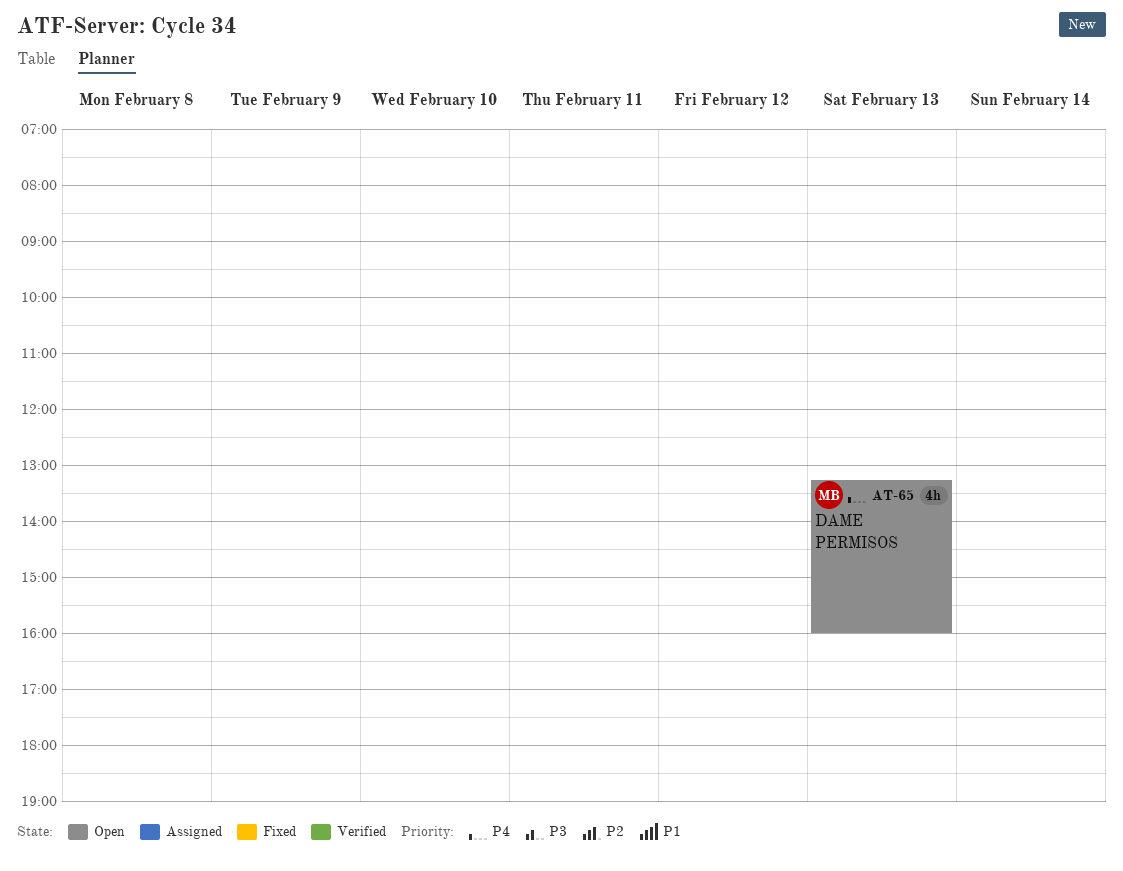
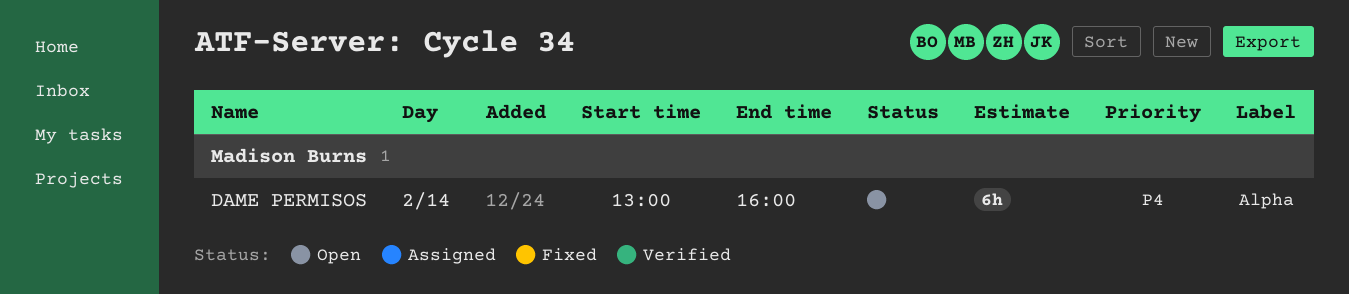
DAME PERMISOS, estimate: 4h -> 6h
DAME PERMISOS, day: Feb 13 -> Feb 14
DAME PERMISOS, begins: 13:15 -> 13:00

